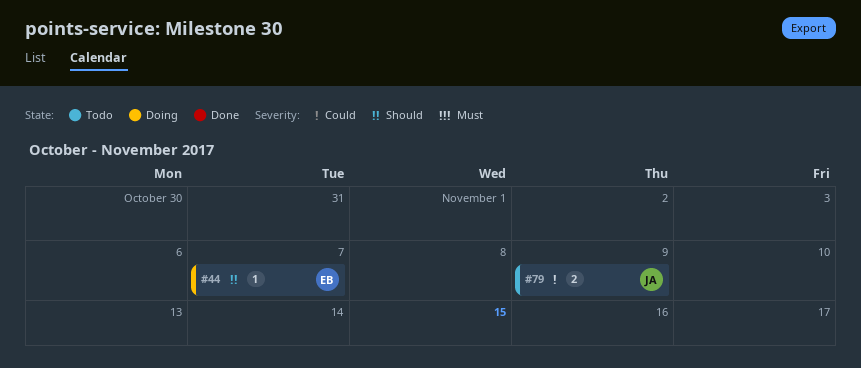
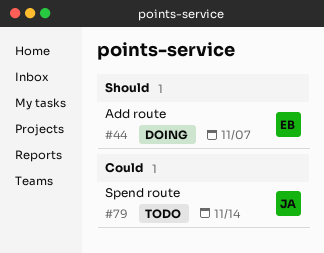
#79, due: Nov 9 -> Nov 14

